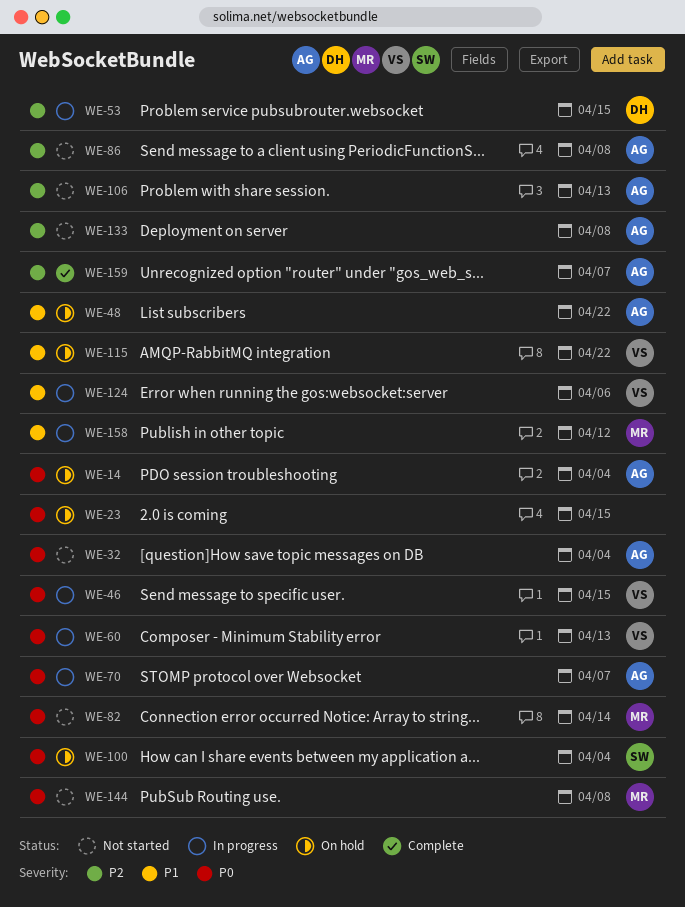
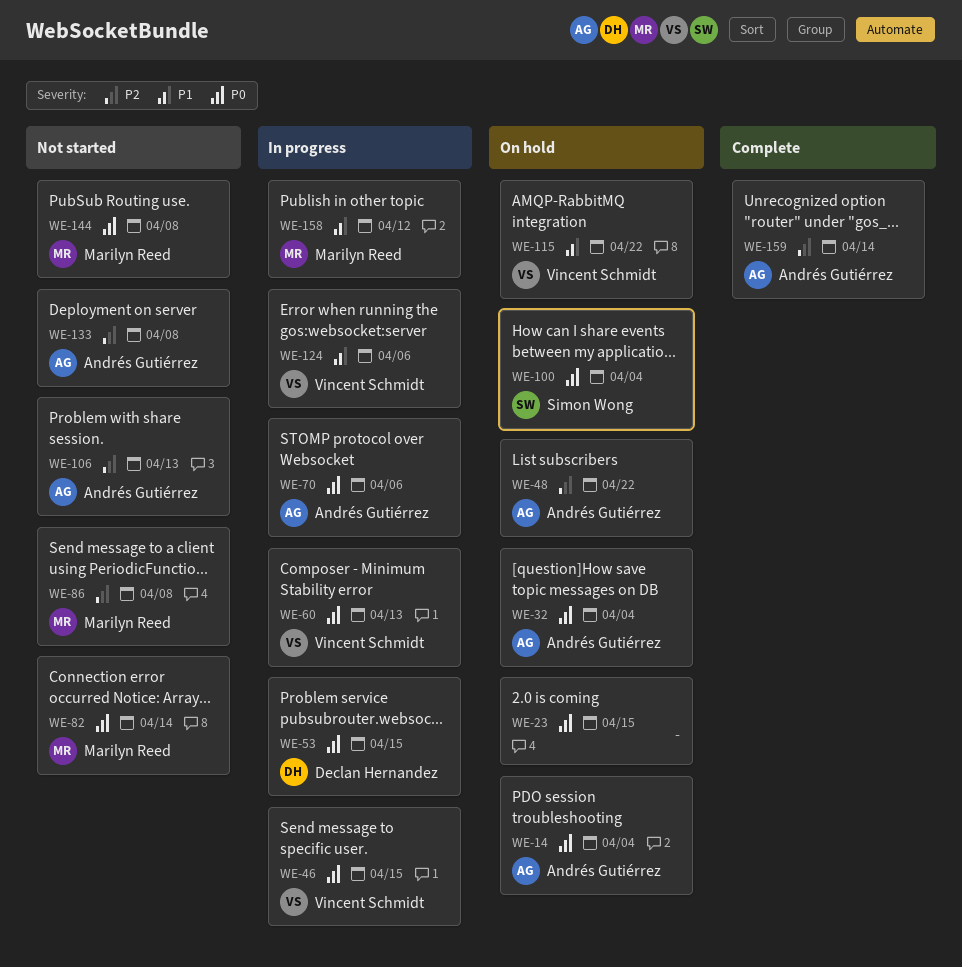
WE-32, status: Not started -> On hold
WE-48, priority: P1 -> P2
WE-53, priority: P2 -> P0
WE-70, due: Apr 7 -> Apr 6
WE-86, owner: Andrés Gutiérrez -> Marilyn Reed
WE-159, due: Apr 7 -> Apr 14

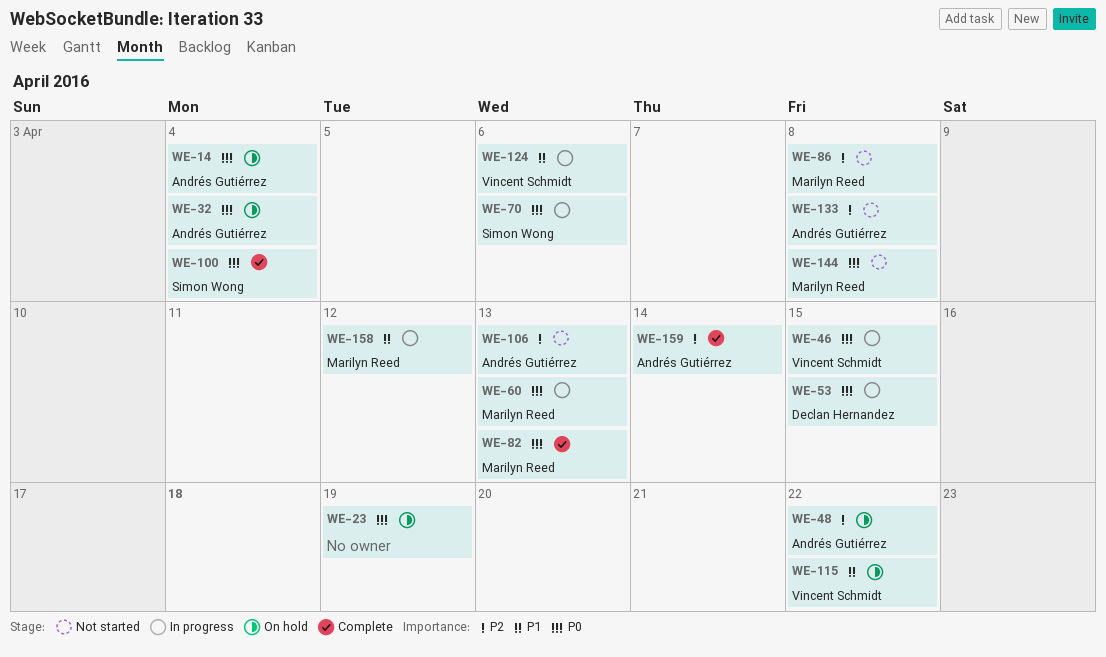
WE-23, due: Apr 15 -> Apr 19
WE-60, owner: Vincent Schmidt -> Marilyn Reed
WE-70, owner: Andrés Gutiérrez -> Simon Wong
WE-82, status: Not started -> Complete
WE-82, due: Apr 14 -> Apr 13
WE-100, status: On hold -> Complete

